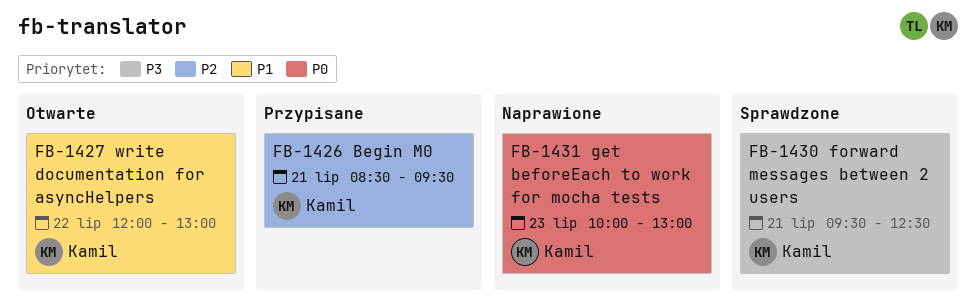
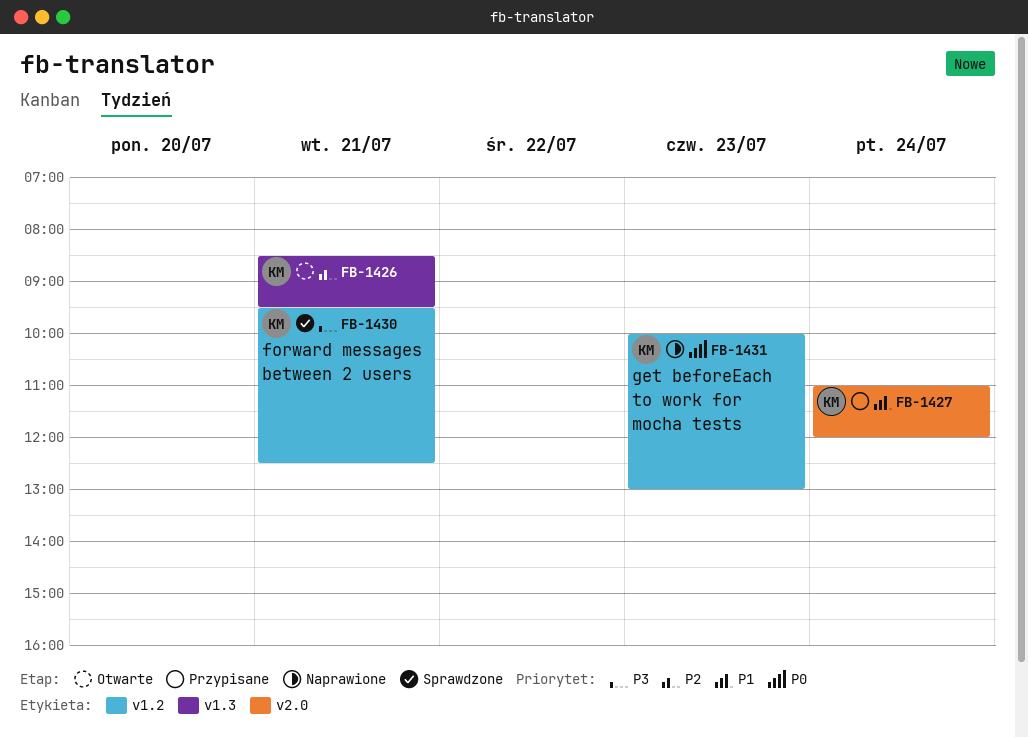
FB-1426, status: Przypisane -> Otwarte
FB-1427, status: Otwarte -> Przypisane
FB-1427, day: Jul 22 -> Jul 24
FB-1427, begins: 12:00 -> 11:00
FB-1427, ends: 13:00 -> 12:00

